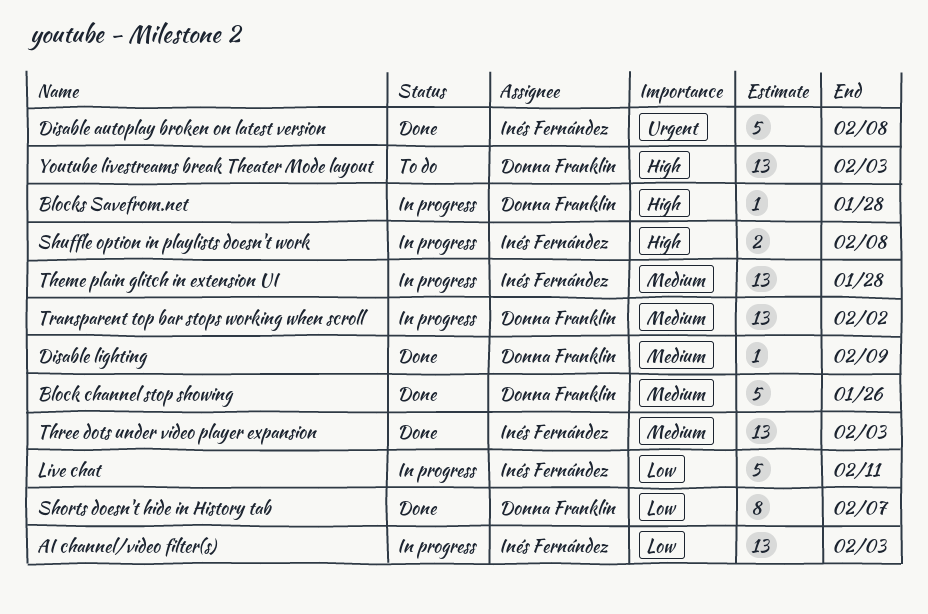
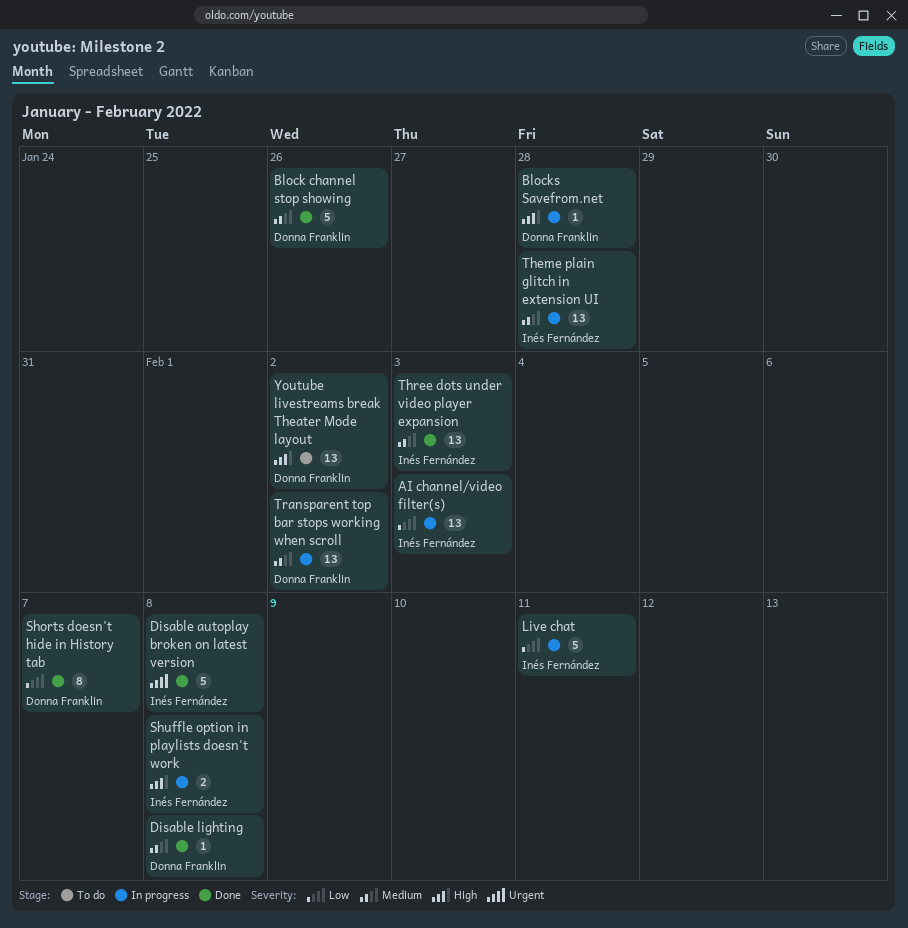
Disable lighting, due: Feb 9 -> Feb 8
Youtube livestreams break Theater Mode layout, due: Feb 3 -> Feb 2

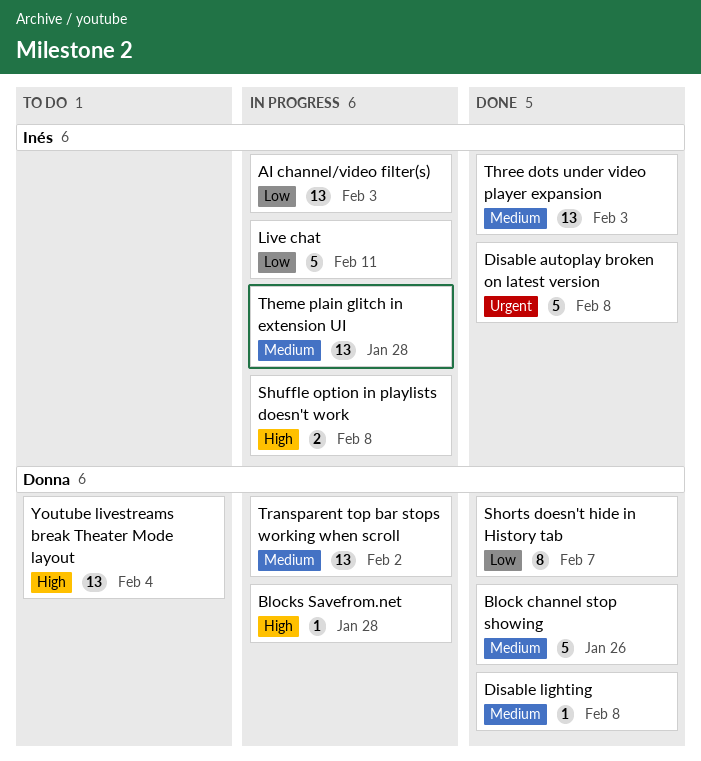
Youtube livestreams break Theater Mode layout, due: Feb 2 -> Feb 4

